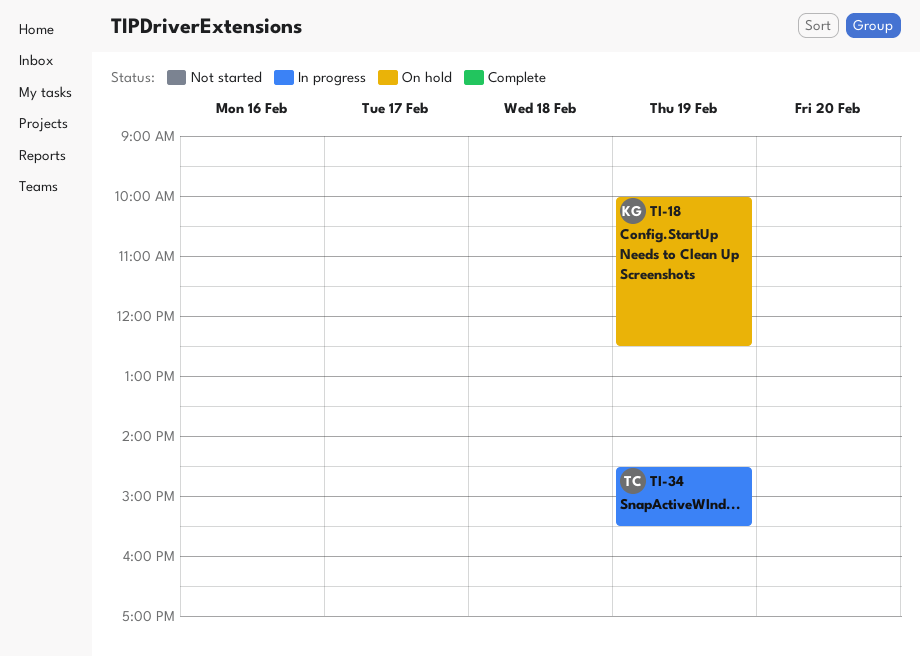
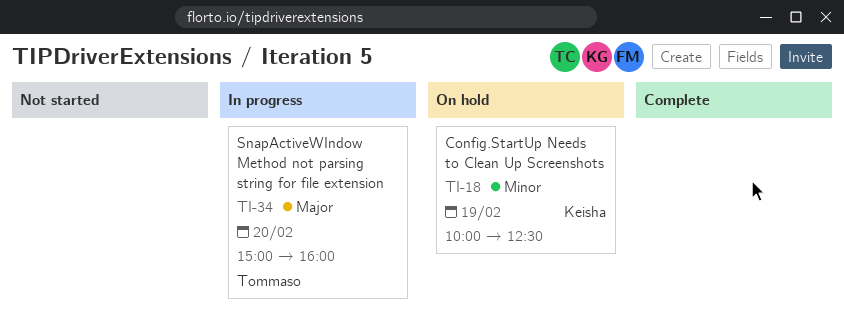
TI-34, day: Feb 19 -> Feb 20
TI-34, begins: 14:30 -> 15:00
TI-34, ends: 15:30 -> 16:00

